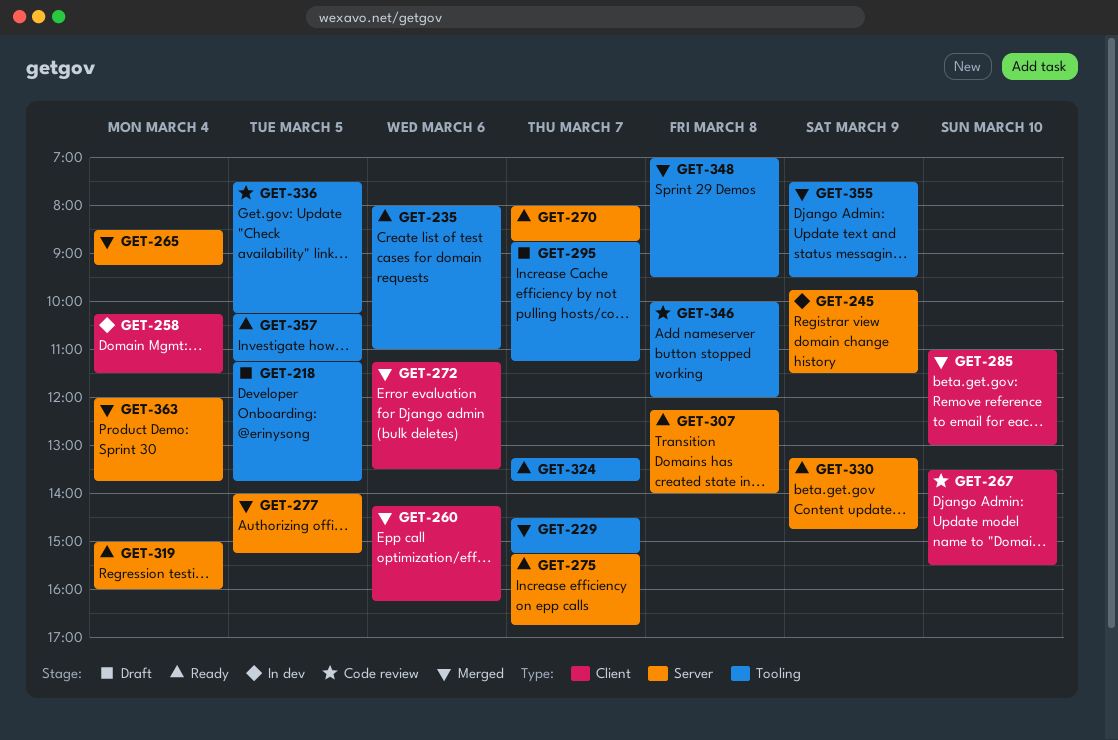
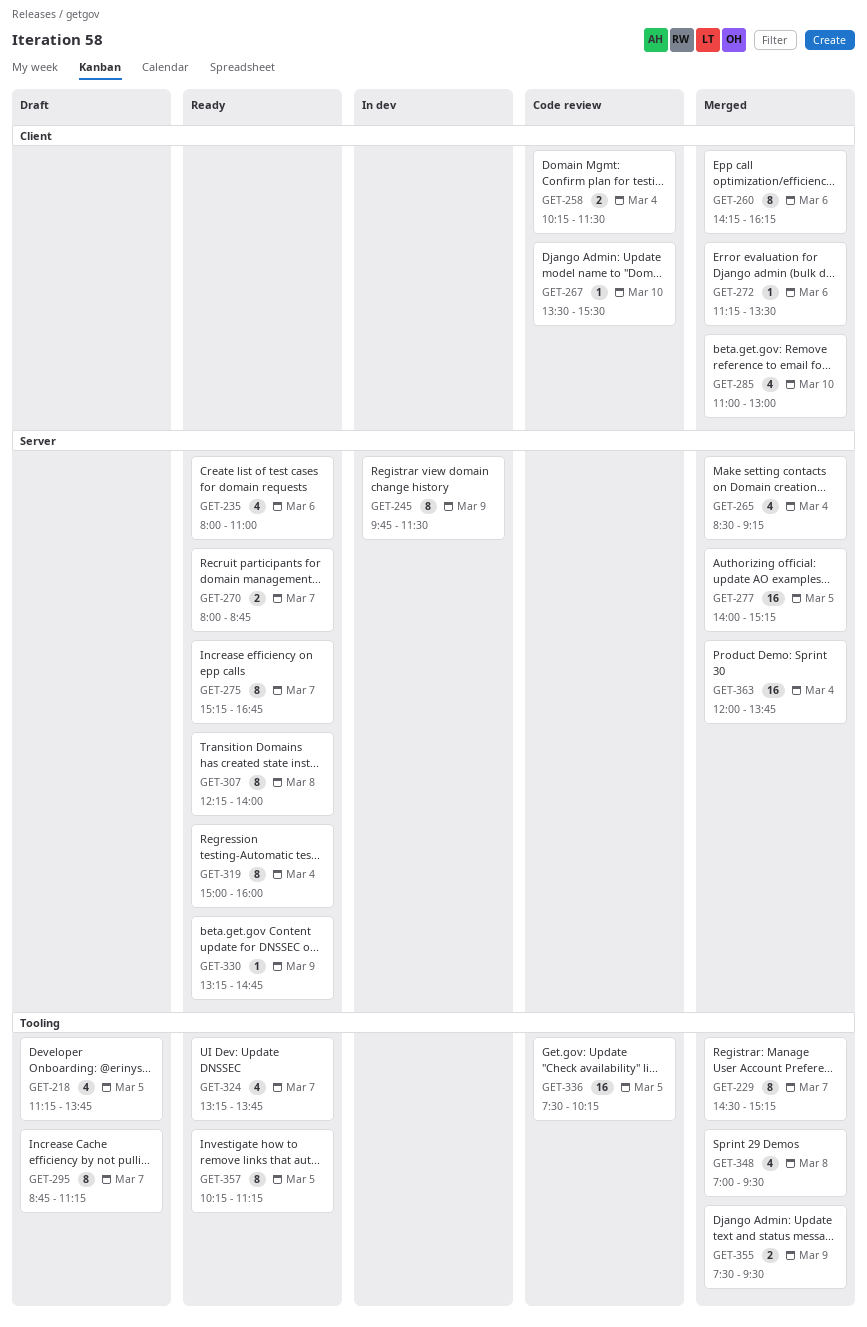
GET-235, label: Tooling -> Server
GET-258, status: In dev -> Code review
GET-346: present -> none

